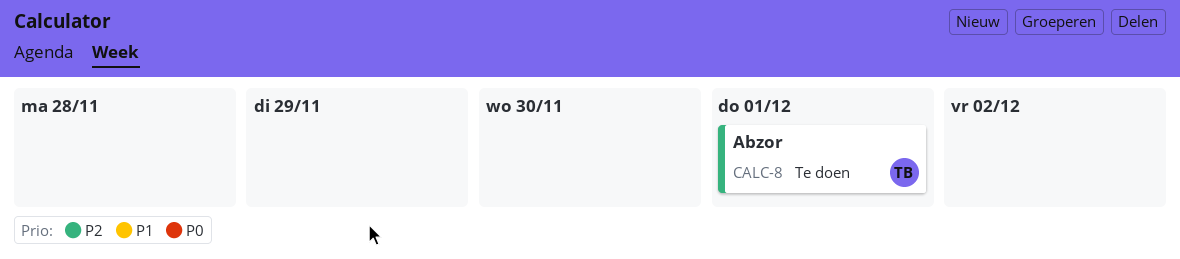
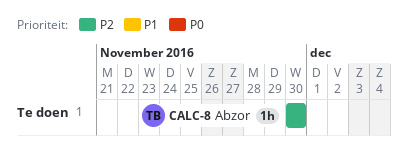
CALC-8, due: Dec 1 -> Nov 30

